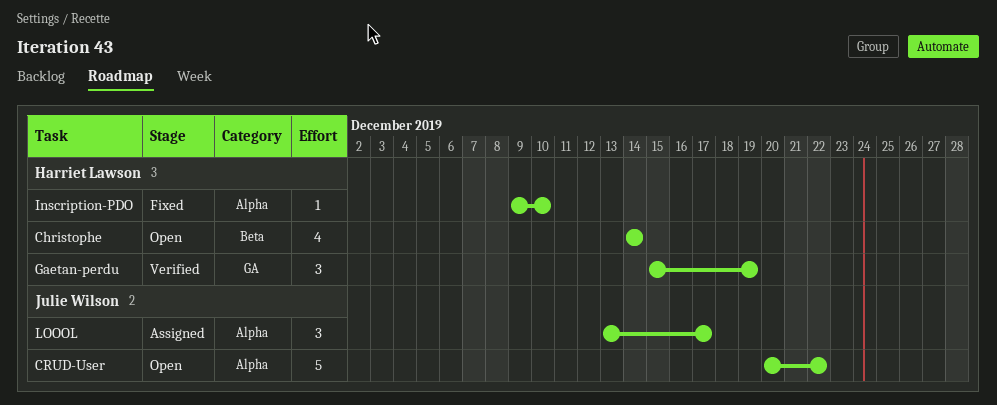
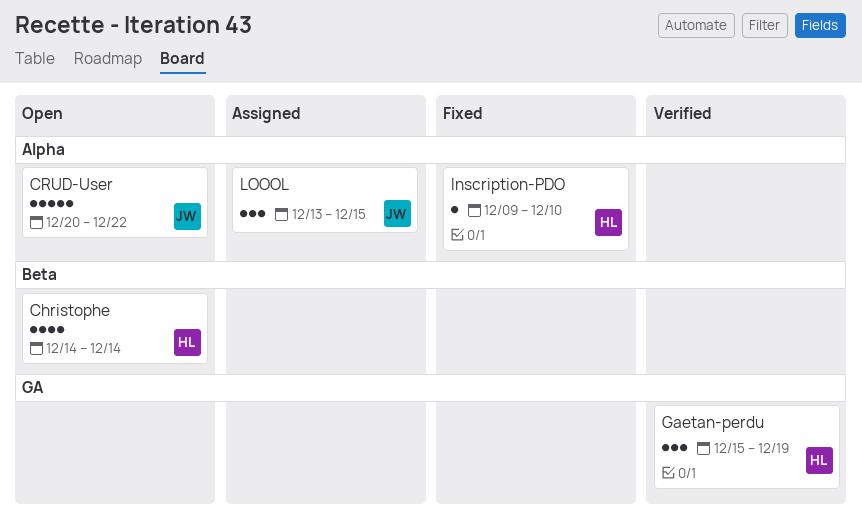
LOOOL, due: Dec 17 -> Dec 15

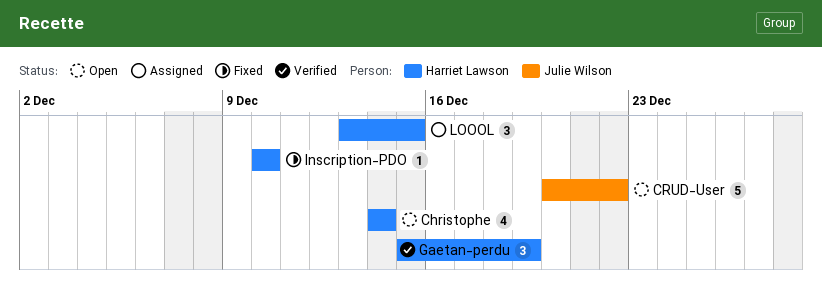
Inscription-PDO, start: Dec 9 -> Dec 10
LOOOL, owner: Julie Wilson -> Harriet Lawson

